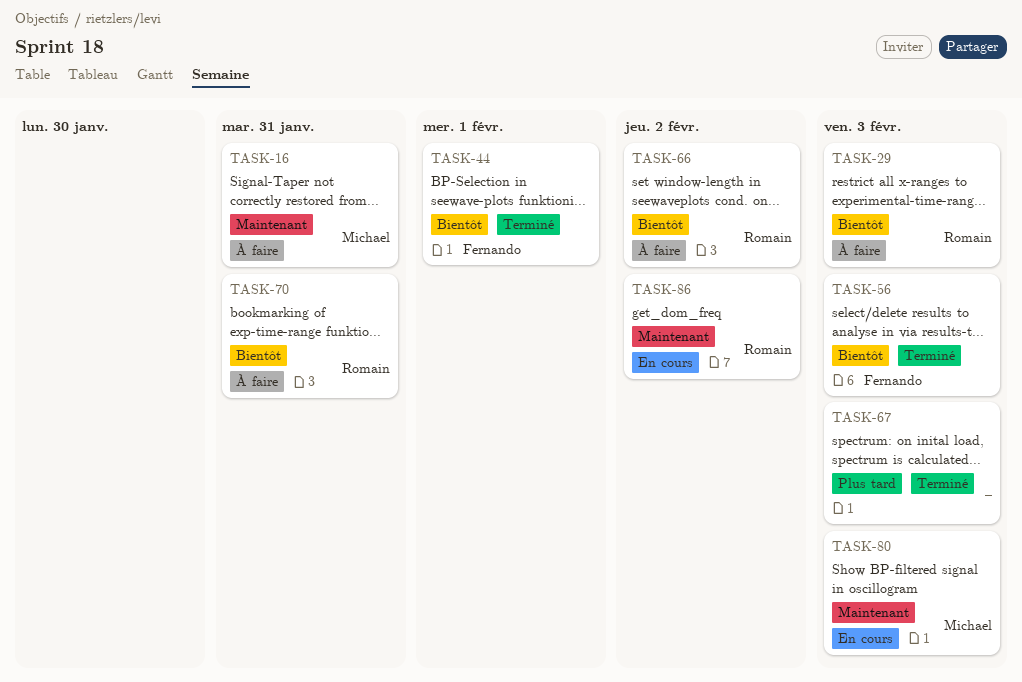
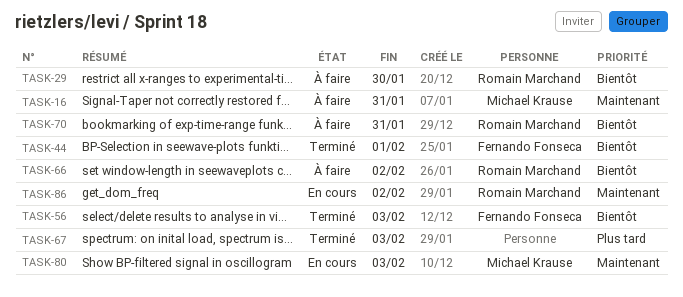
TASK-29, due: Feb 3 -> Jan 30

